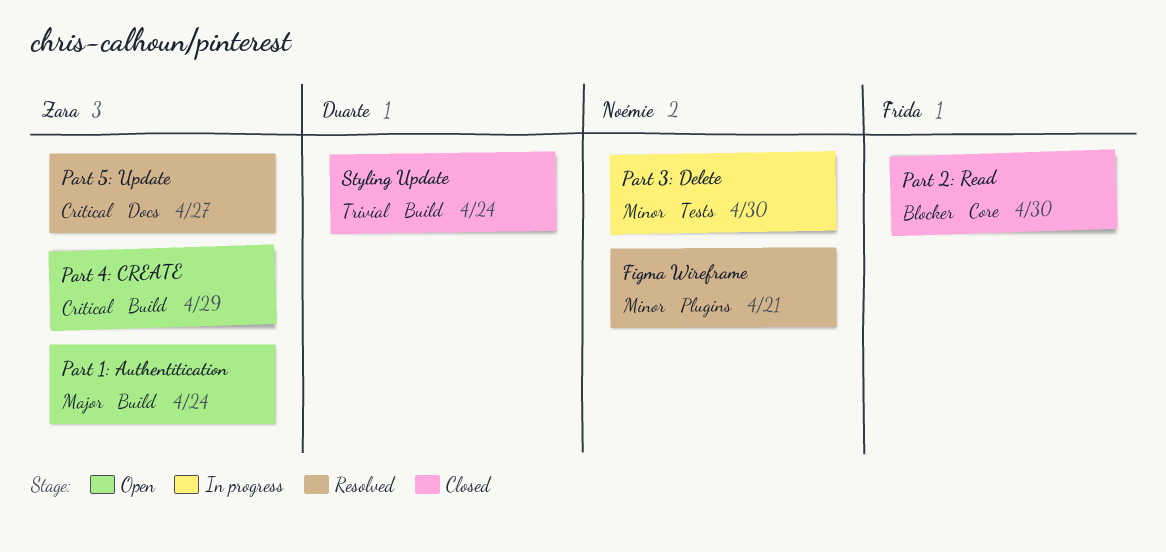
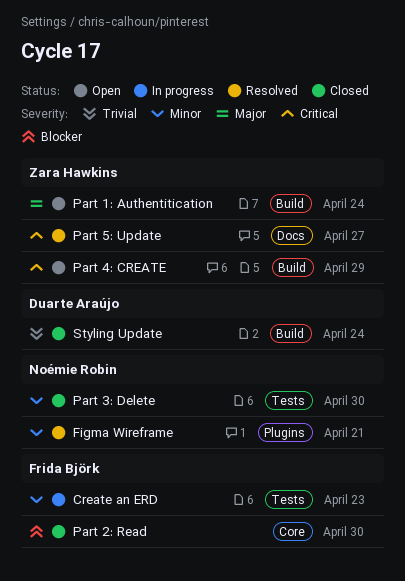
Create an ERD: none -> present
Part 3: Delete, status: In progress -> Closed

